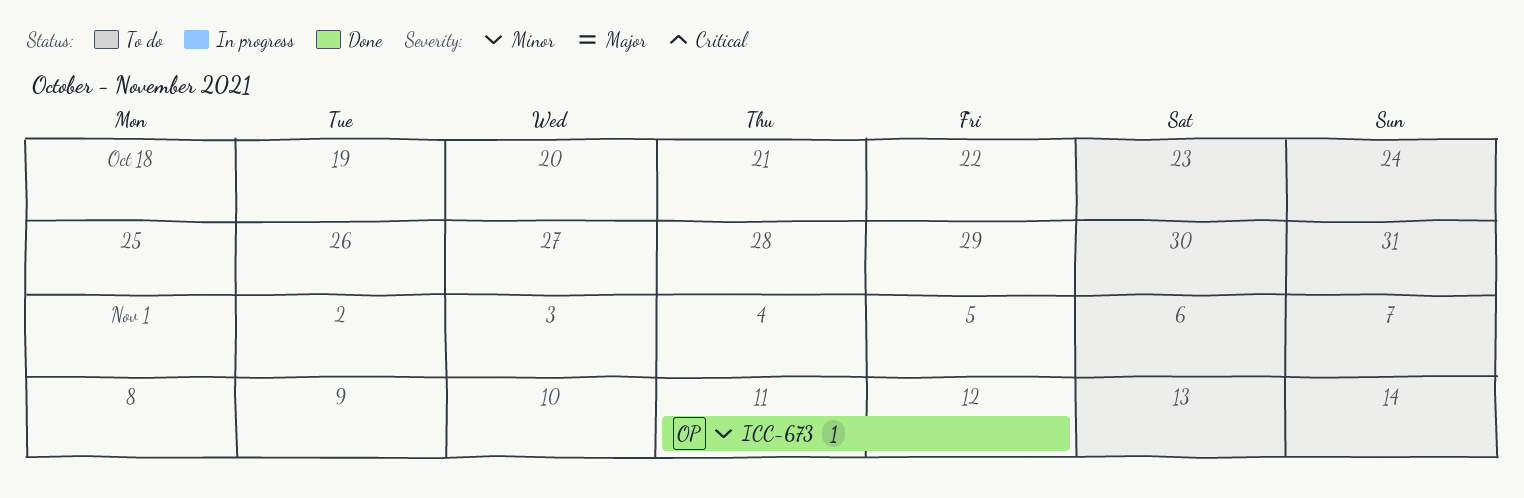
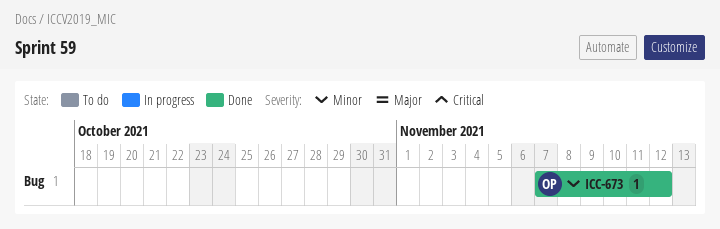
ICC-673, start: Nov 11 -> Nov 7

